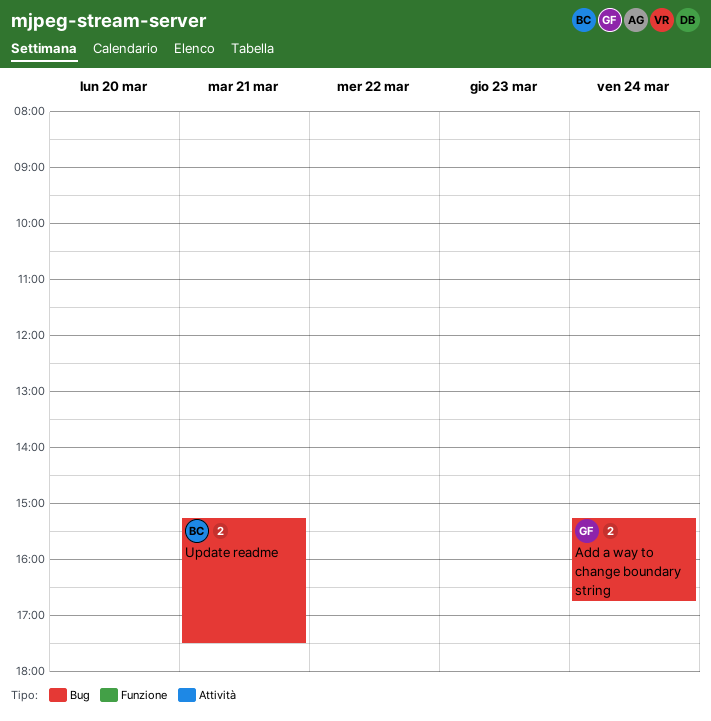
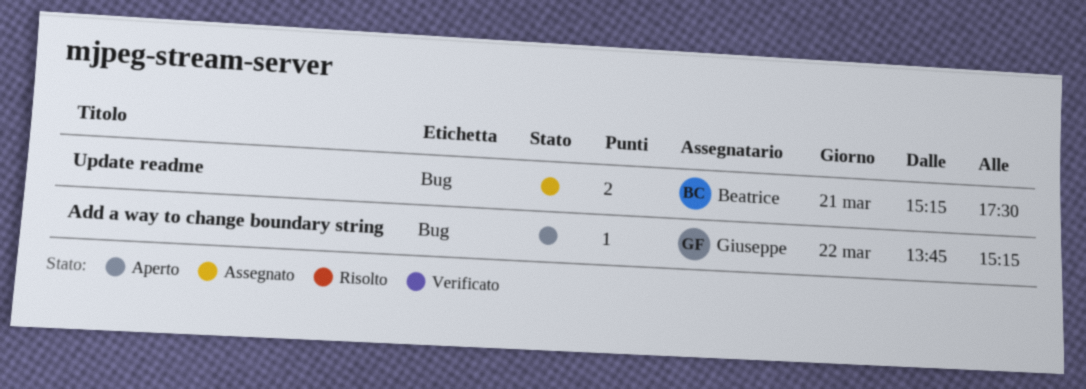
Add a way to change boundary string, estimate: 2 -> 1
Add a way to change boundary string, day: Mar 24 -> Mar 22
Add a way to change boundary string, begins: 15:15 -> 13:45
Add a way to change boundary string, ends: 16:45 -> 15:15

